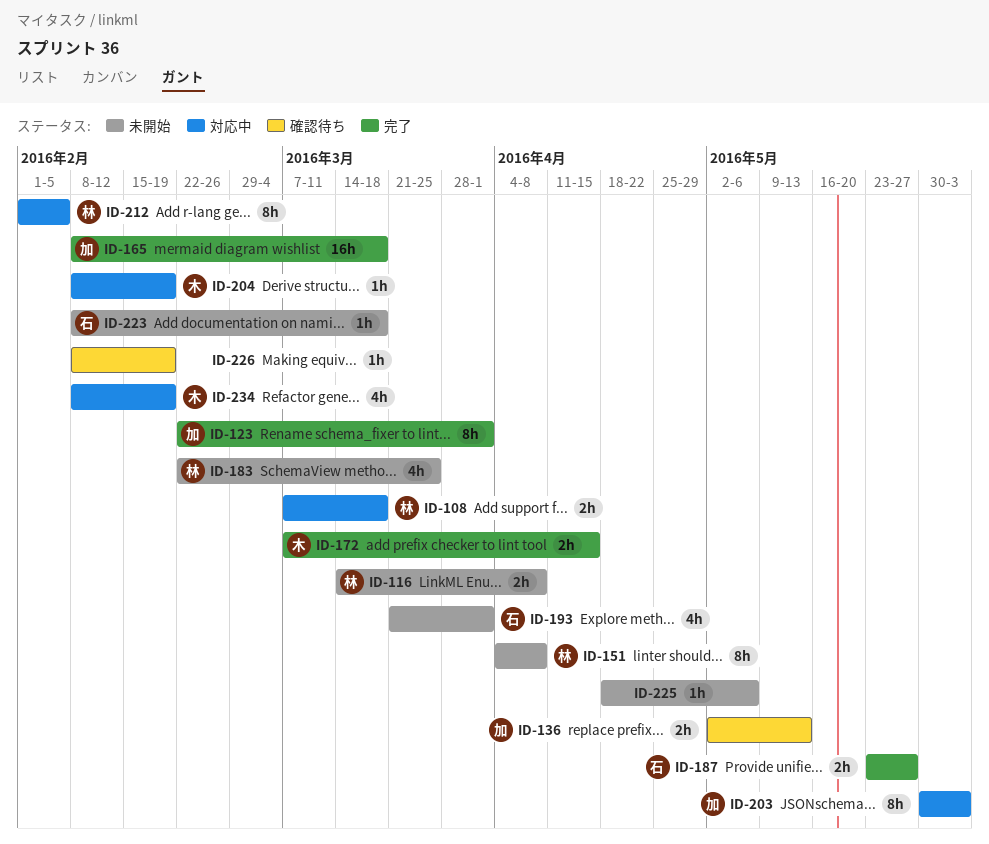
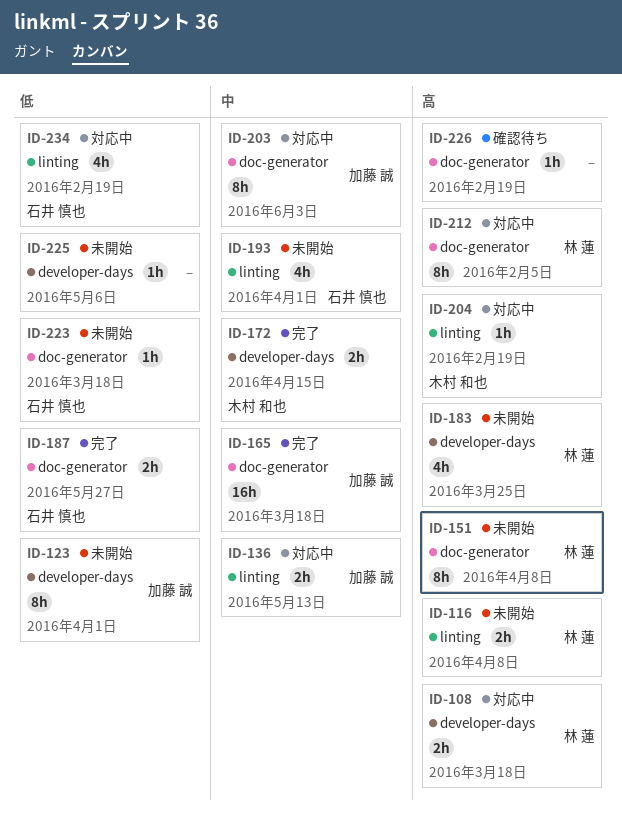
ID-123, status: 完了 -> 未開始
ID-136, status: 確認待ち -> 対応中
ID-234, owner: 木村 和也 -> 石井 慎也

